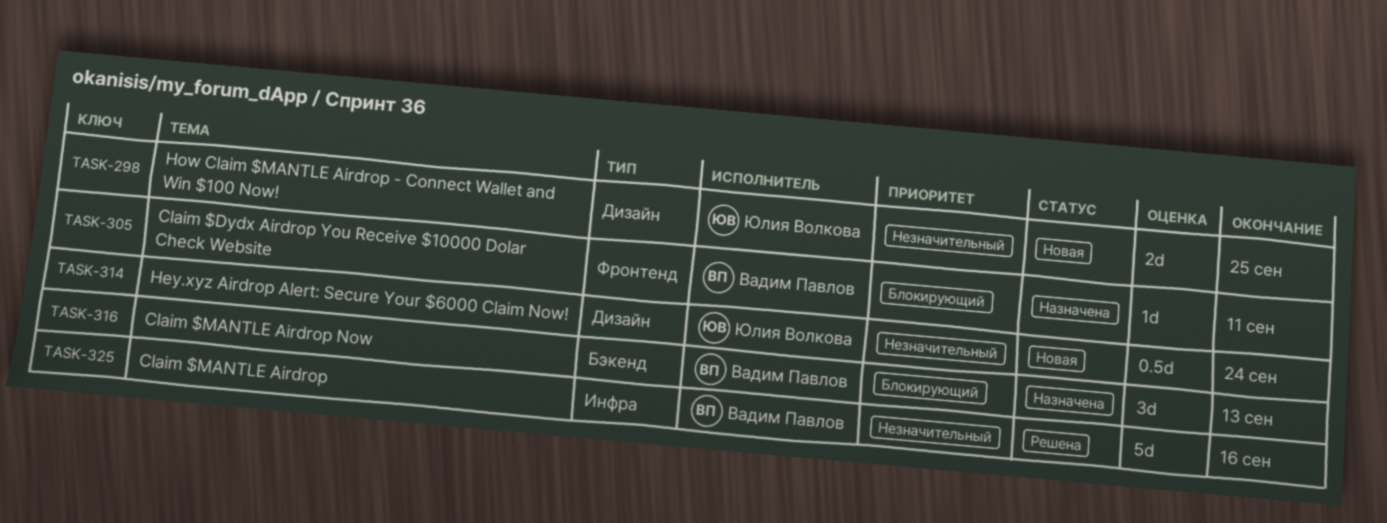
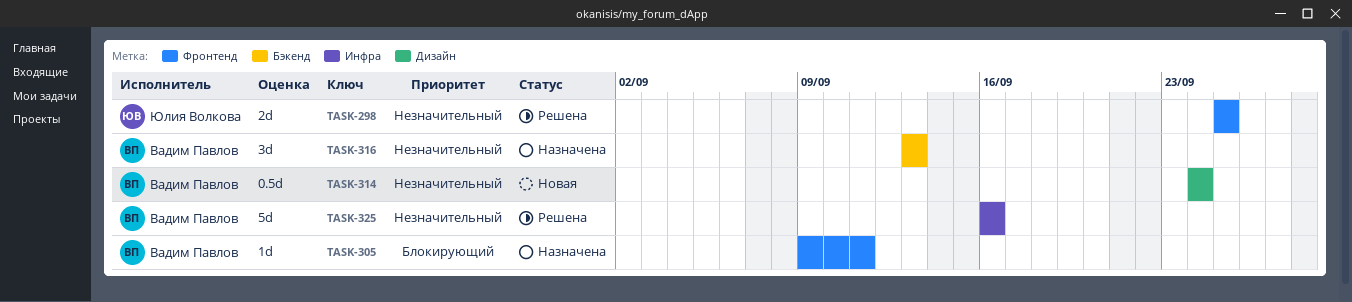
TASK-298, status: Новая -> Решена
TASK-298, label: Дизайн -> Фронтенд
TASK-314, owner: Юлия Волкова -> Вадим Павлов
TASK-316, priority: Блокирующий -> Незначительный

